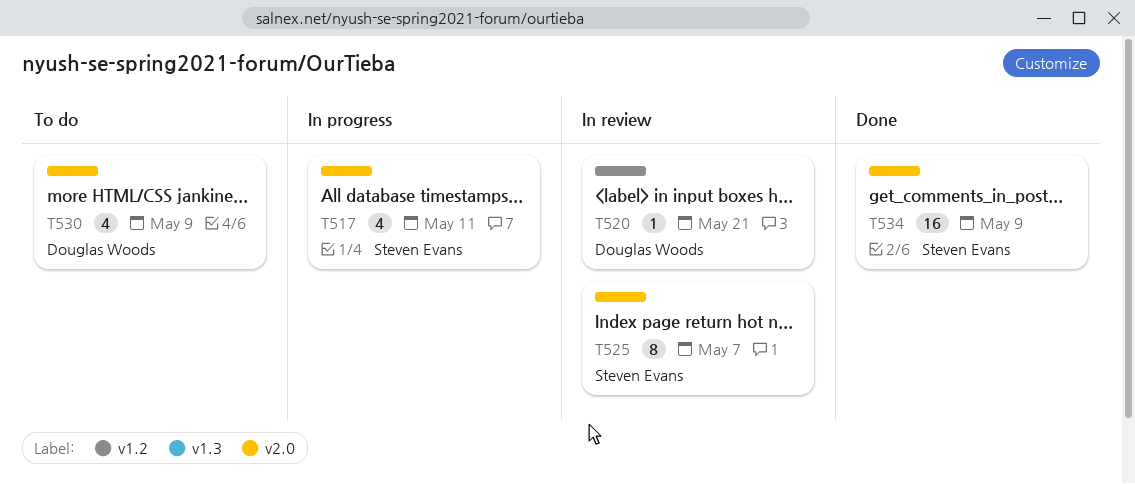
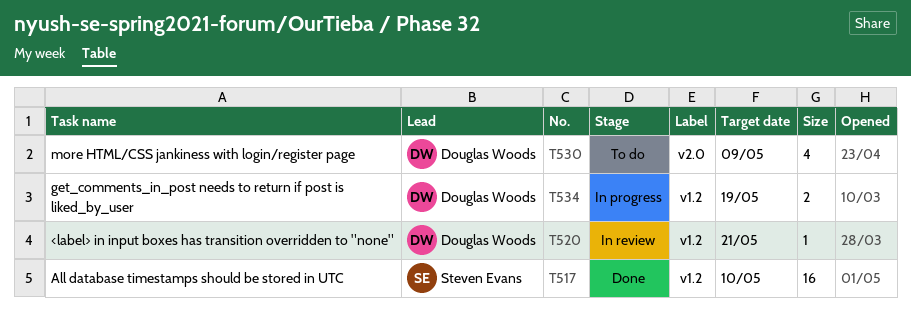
T517, status: In progress -> Done
T517, label: v2.0 -> v1.2
T517, estimate: 4 -> 16
T517, due: May 11 -> May 10
T525: present -> none
T534, status: Done -> In progress
T534, owner: Steven Evans -> Douglas Woods
T534, label: v2.0 -> v1.2
T534, estimate: 16 -> 2
T534, due: May 9 -> May 19

